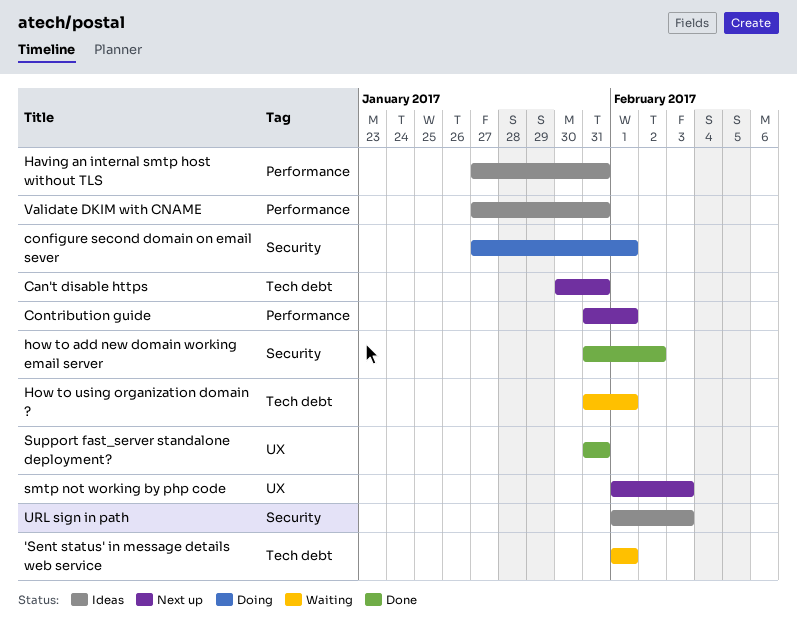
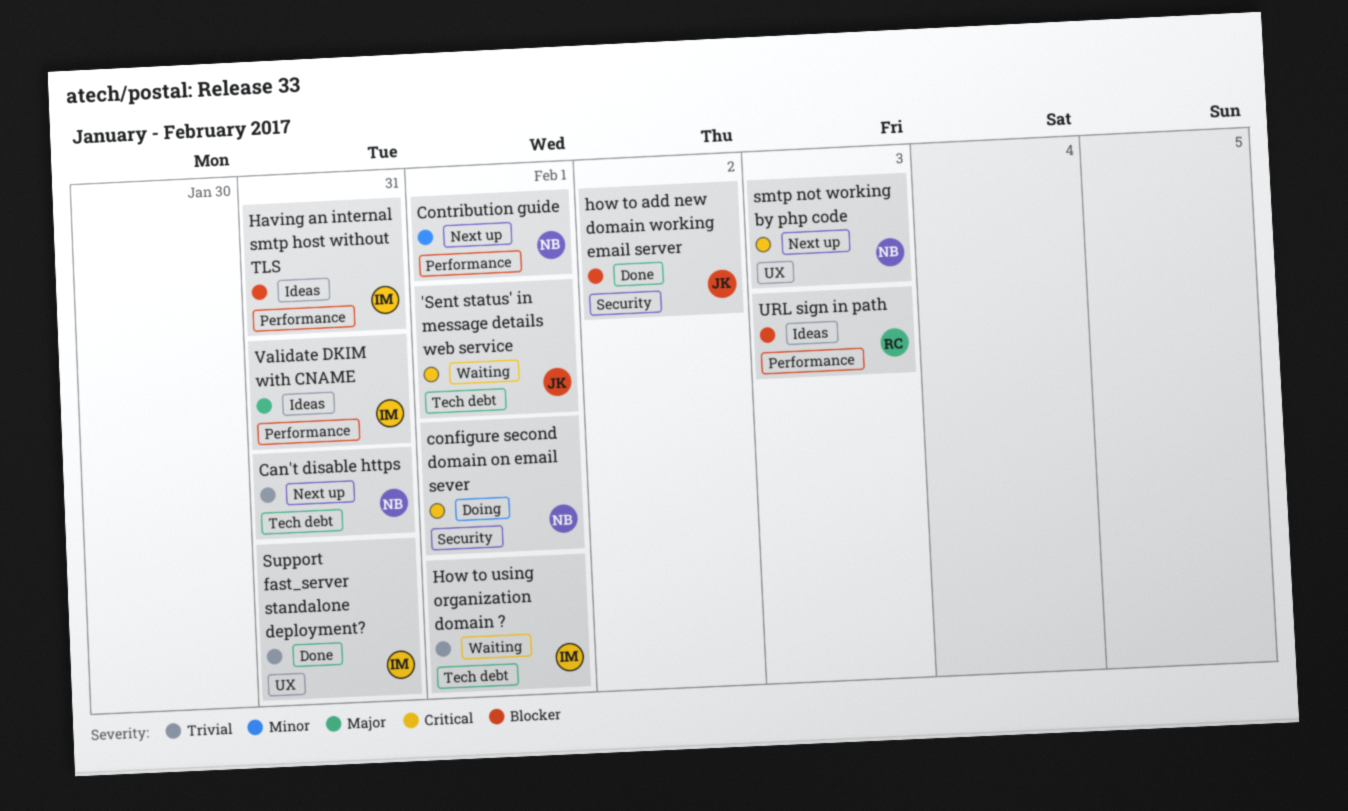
URL sign in path, label: Security -> Performance

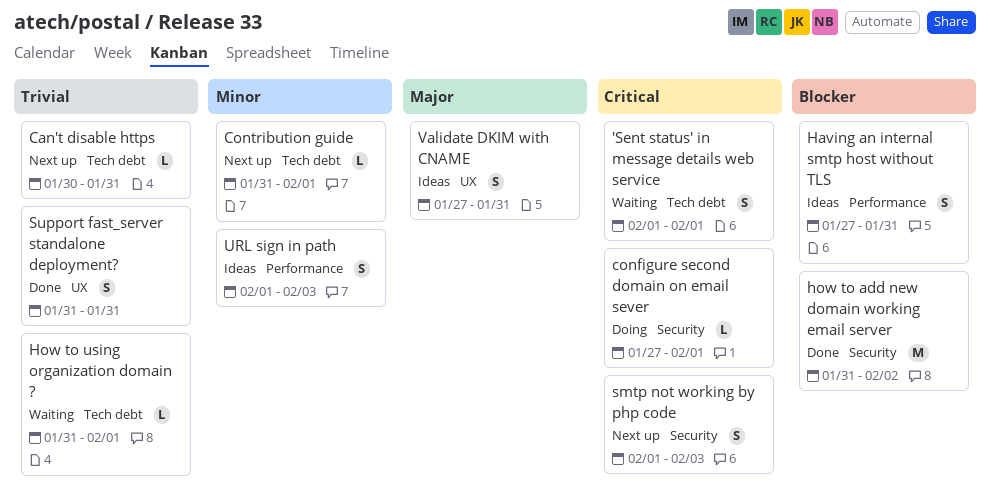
Contribution guide, label: Performance -> Tech debt
smtp not working by php code, label: UX -> Security
URL sign in path, priority: Blocker -> Minor
Validate DKIM with CNAME, label: Performance -> UX

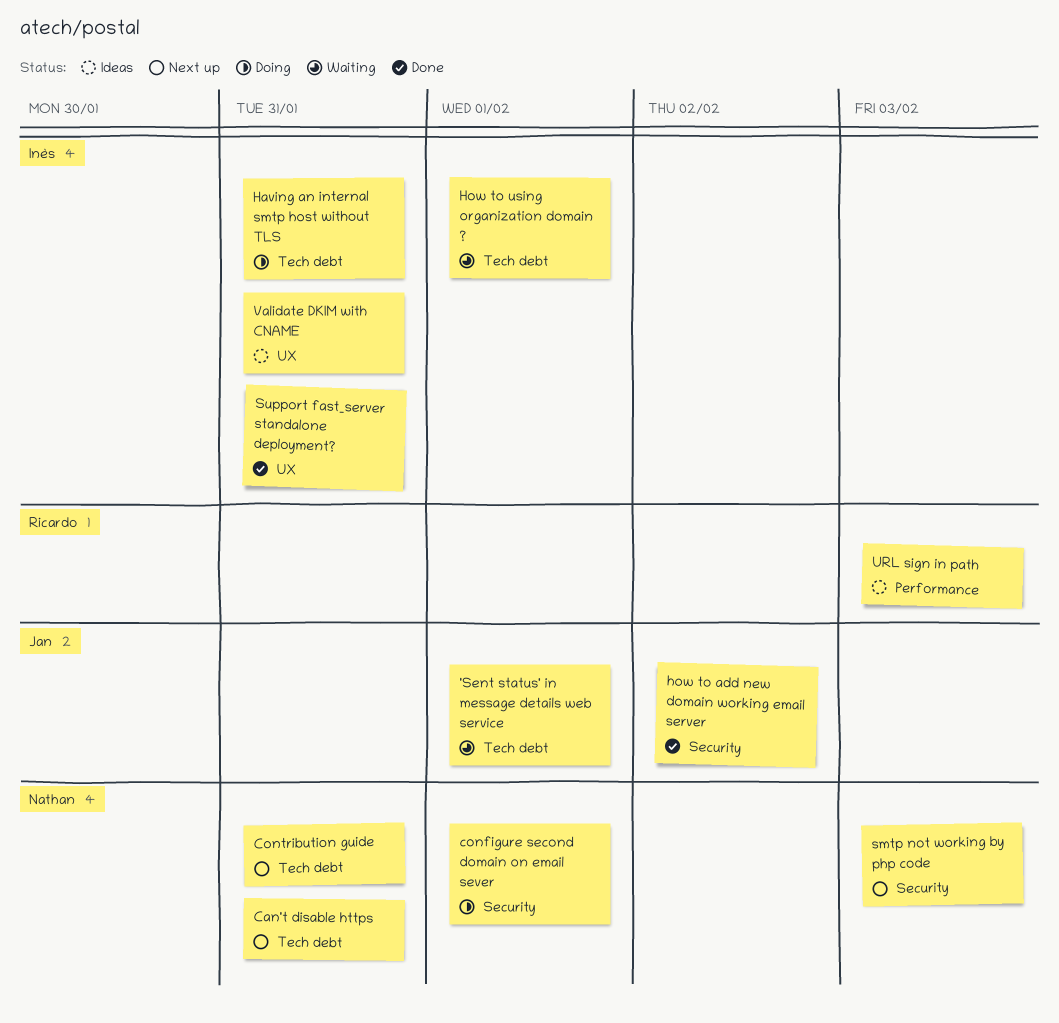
Contribution guide, due: Feb 1 -> Jan 31
Having an internal smtp host without TLS, status: Ideas -> Doing
Having an internal smtp host without TLS, label: Performance -> Tech debt

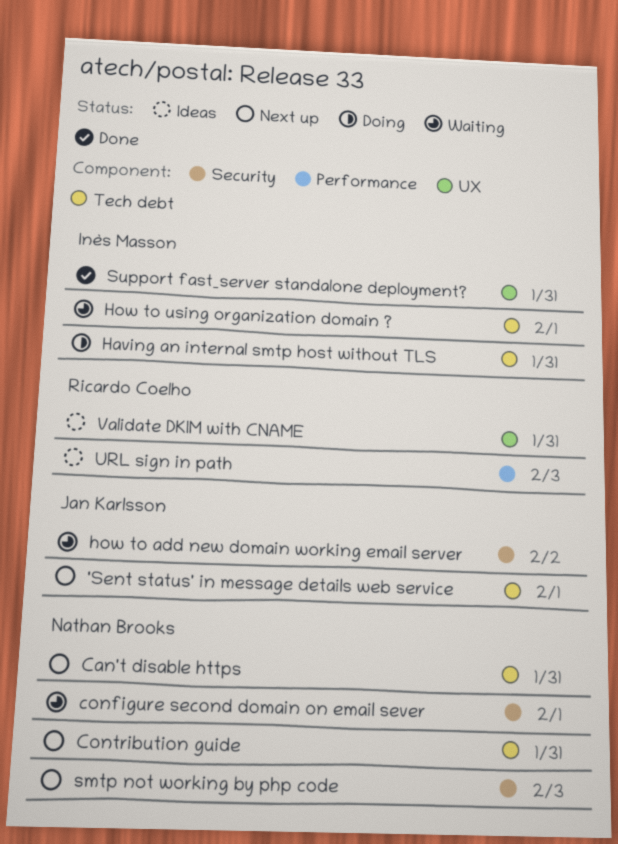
'Sent status' in message details web service, status: Waiting -> Next up
configure second domain on email sever, status: Doing -> Waiting
how to add new domain working email server, status: Done -> Waiting
Validate DKIM with CNAME, owner: Inès Masson -> Ricardo Coelho

